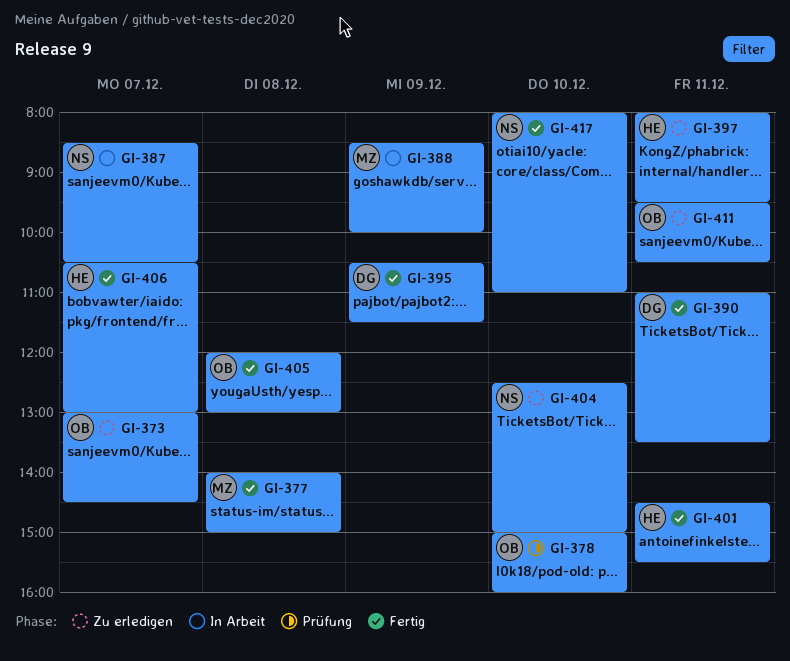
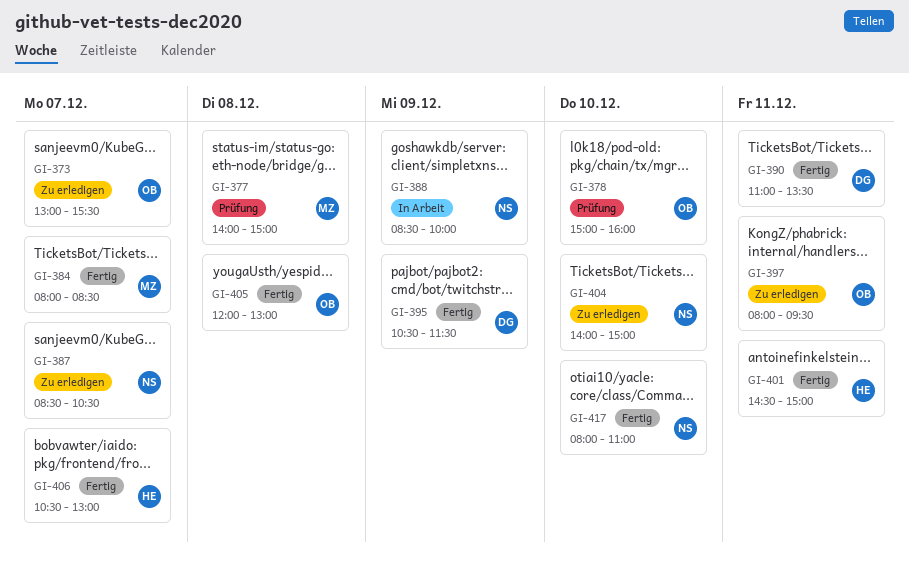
GI-373, ends: 14:30 -> 15:30
GI-377, status: Fertig -> Prüfung
GI-384: none -> present
GI-387, status: In Arbeit -> Zu erledigen
GI-388, owner: MZ -> NS
GI-397, owner: HE -> OB
GI-401, ends: 15:30 -> 15:00
GI-404, begins: 12:30 -> 14:00
GI-411: present -> none

